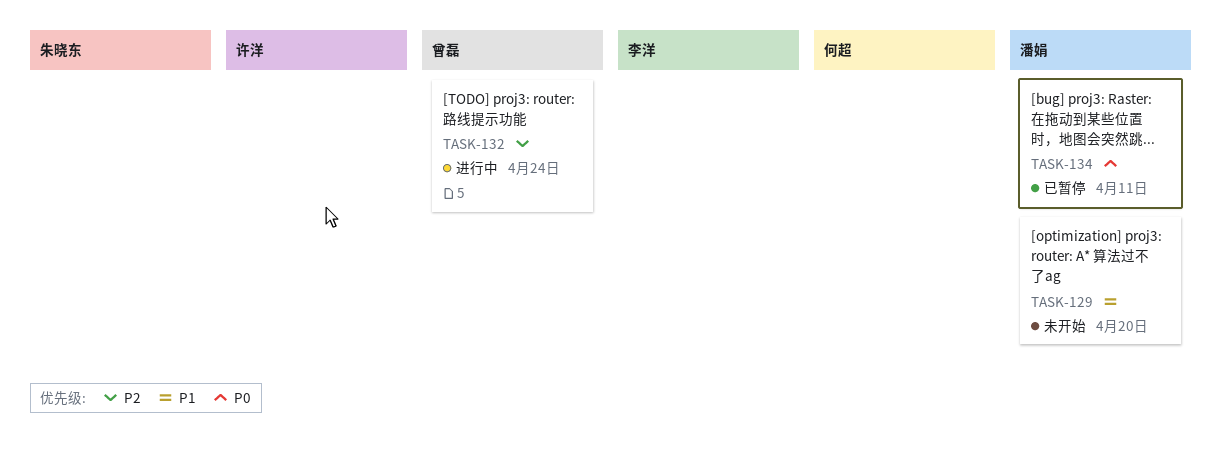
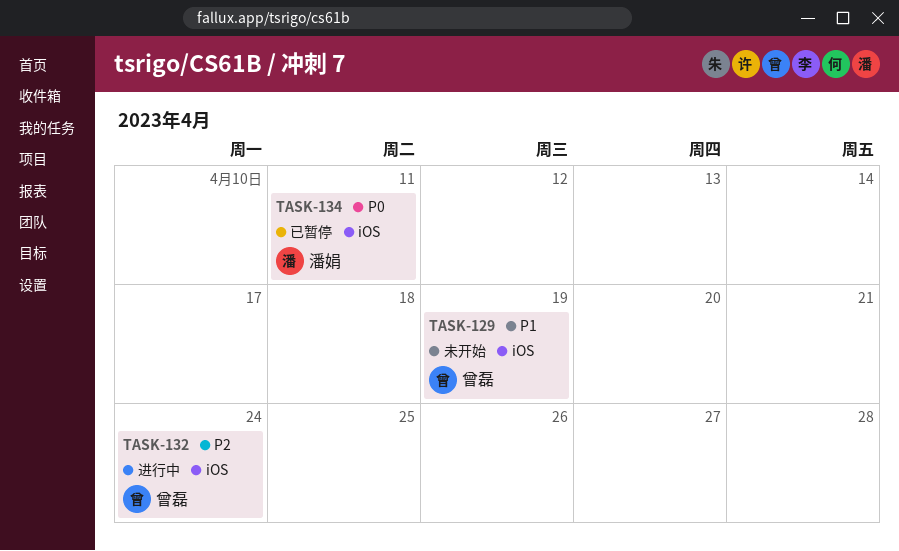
TASK-129, owner: 潘娟 -> 曾磊
TASK-129, due: Apr 20 -> Apr 19

